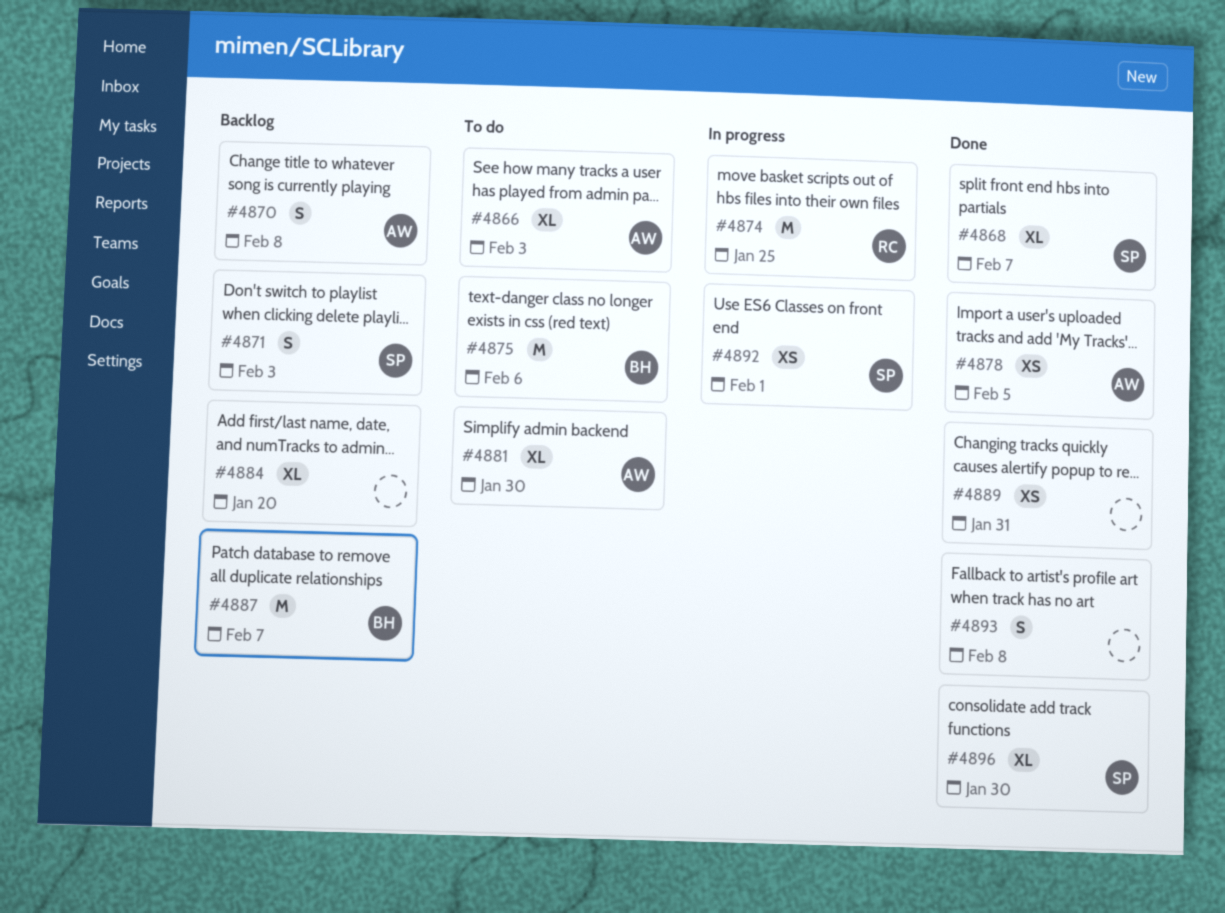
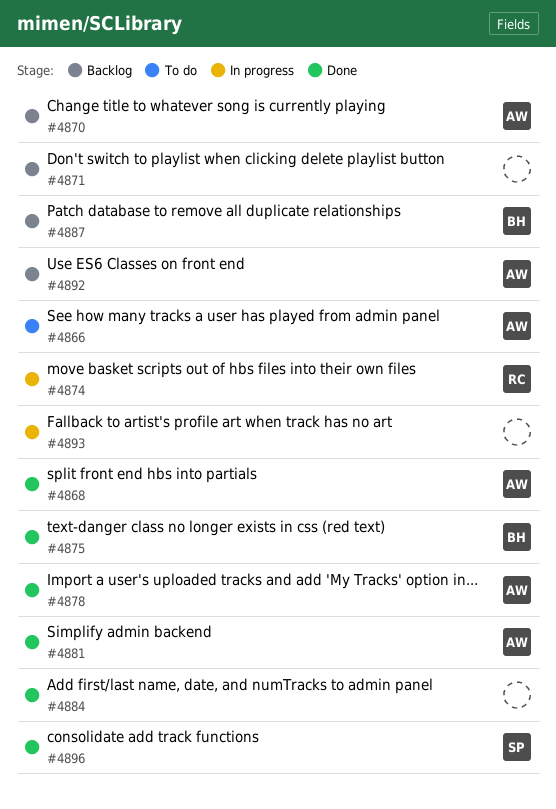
#4868, owner: SP -> AW
#4871, owner: SP -> none
#4875, status: To do -> Done
#4881, status: To do -> Done
#4884, status: Backlog -> Done
#4889: present -> none
#4892, status: In progress -> Backlog
#4892, owner: SP -> AW
#4893, status: Done -> In progress

